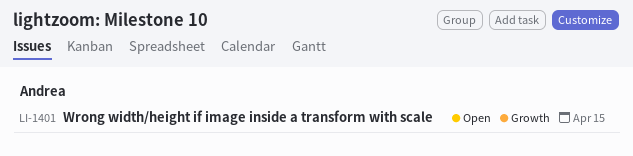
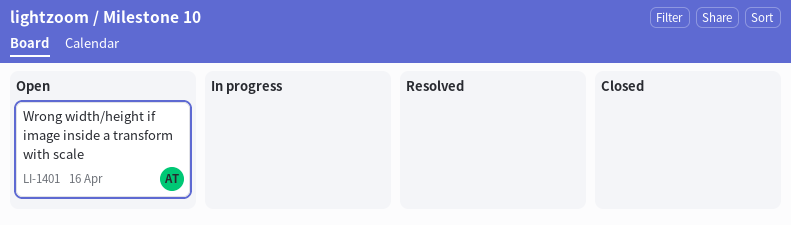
LI-1401, due: Apr 15 -> Apr 16

